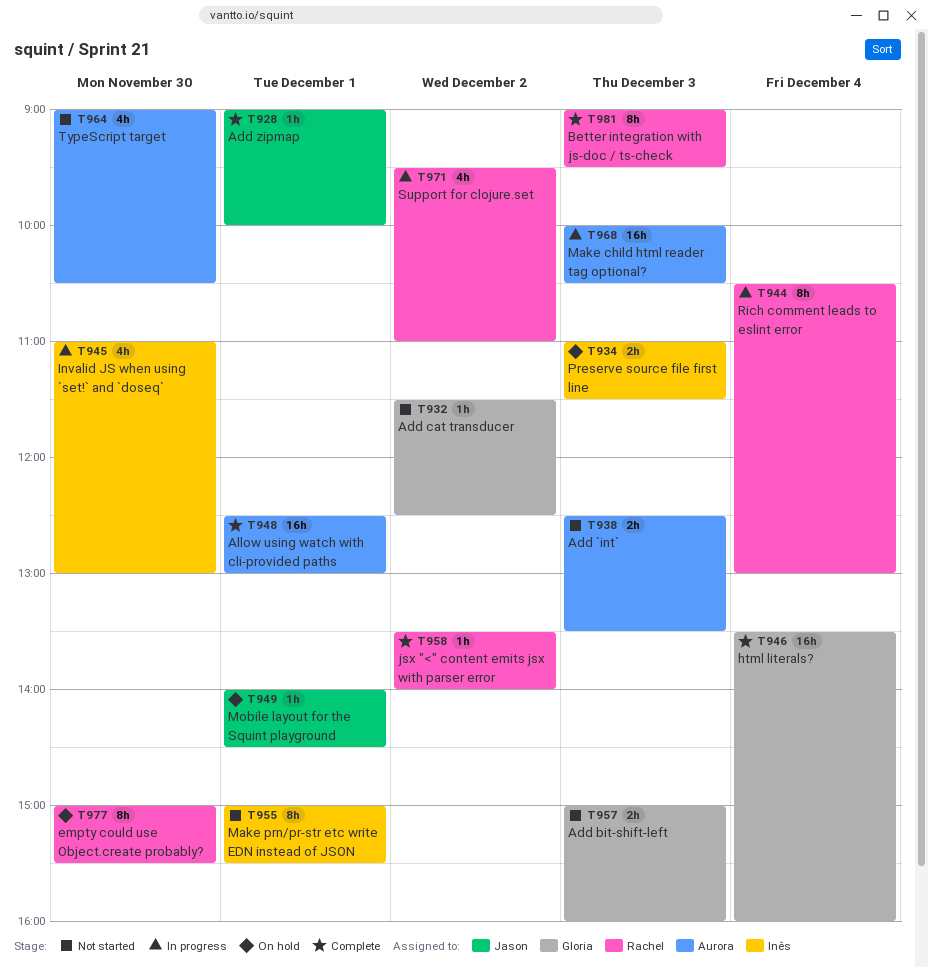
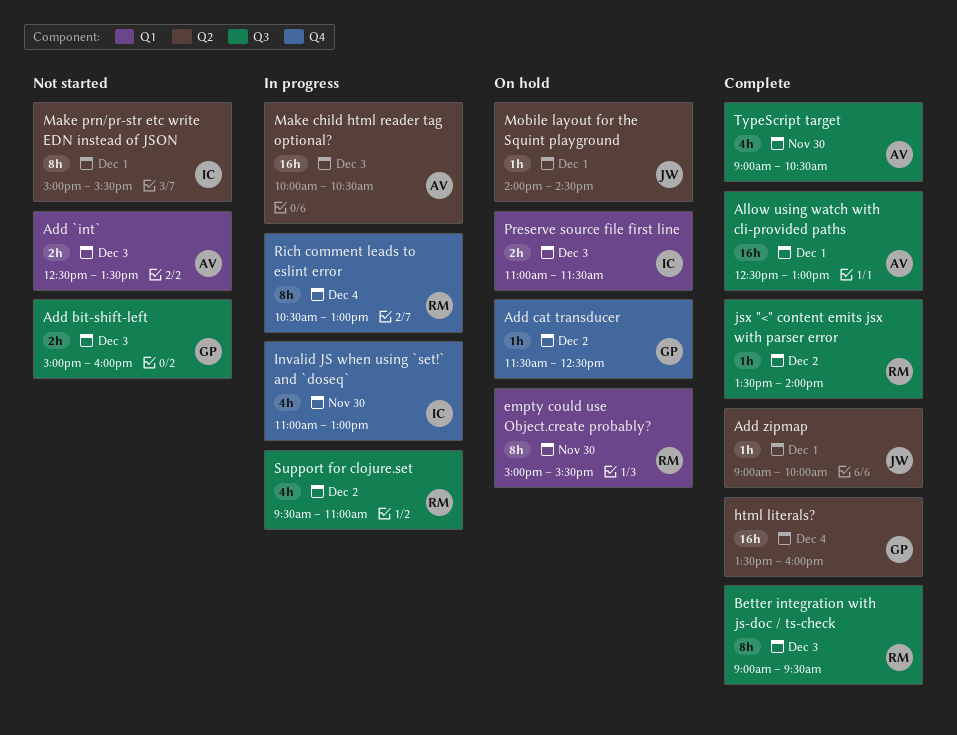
Add cat transducer, status: Not started -> On hold
TypeScript target, status: Not started -> Complete

